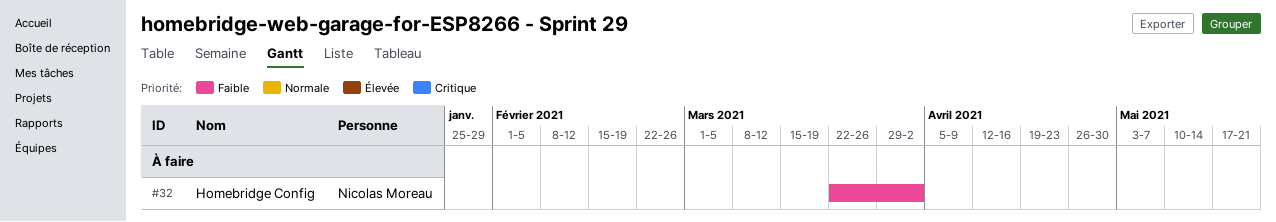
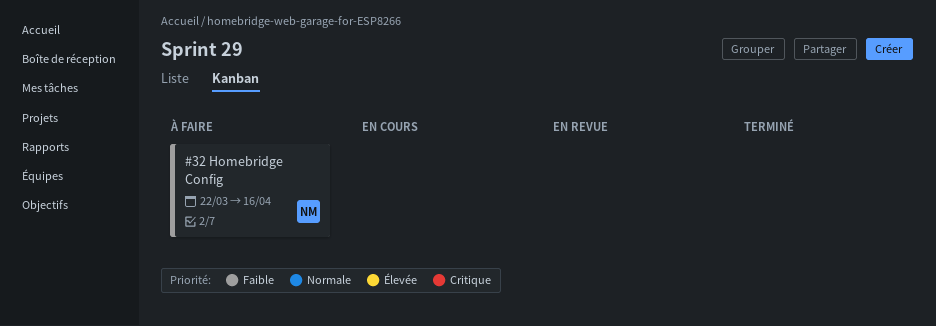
#32, due: Apr 2 -> Apr 16

